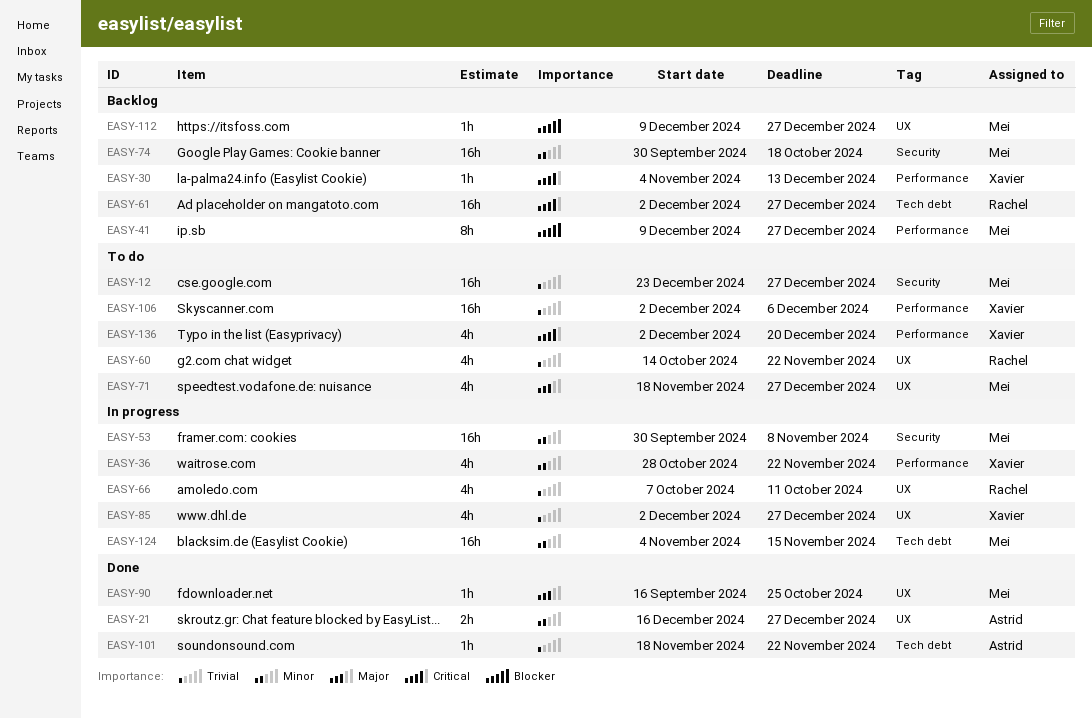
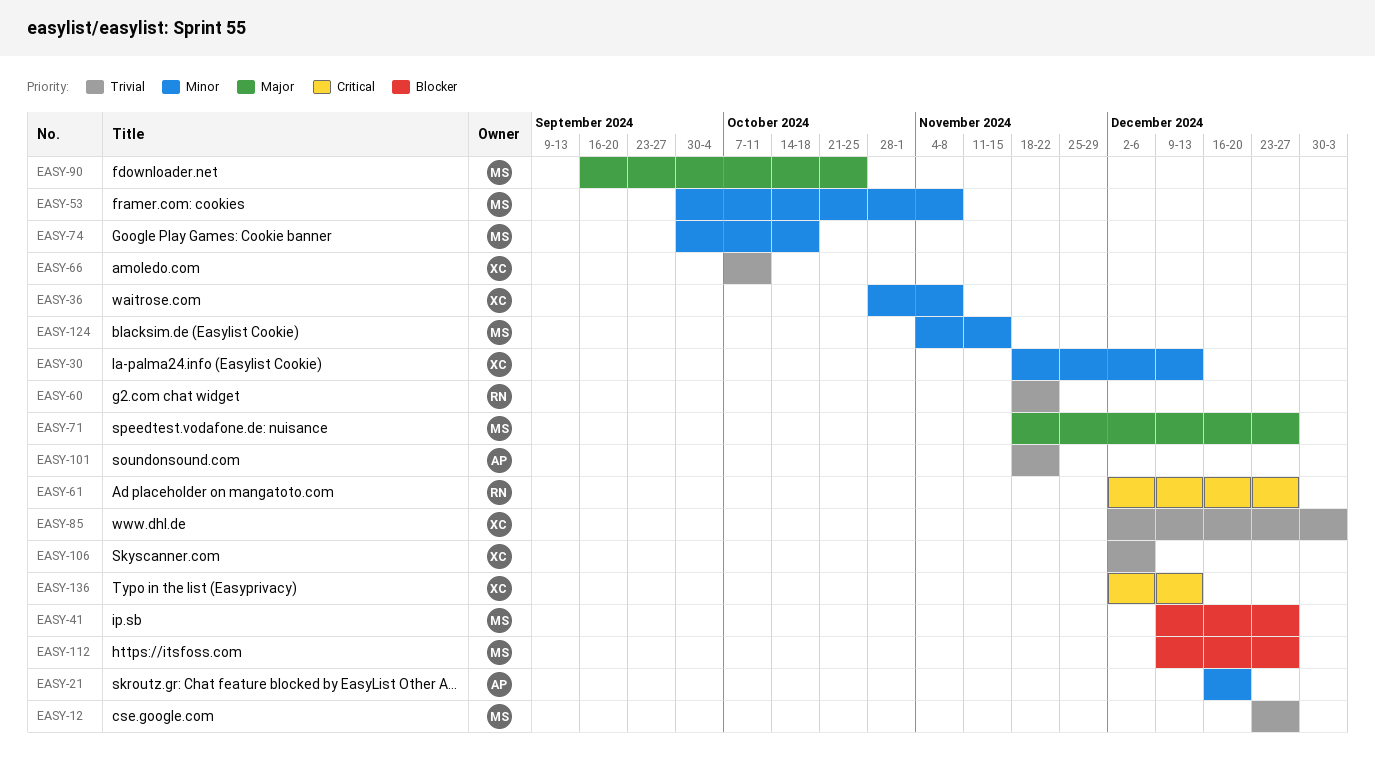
EASY-21, due: Dec 27 -> Dec 20
EASY-30, priority: Critical -> Minor
EASY-30, start: Nov 4 -> Nov 18
EASY-36, due: Nov 22 -> Nov 8
EASY-60, start: Oct 14 -> Nov 18
EASY-66, owner: Rachel -> Xavier
EASY-85, due: Dec 27 -> Jan 3
EASY-136, due: Dec 20 -> Dec 13

